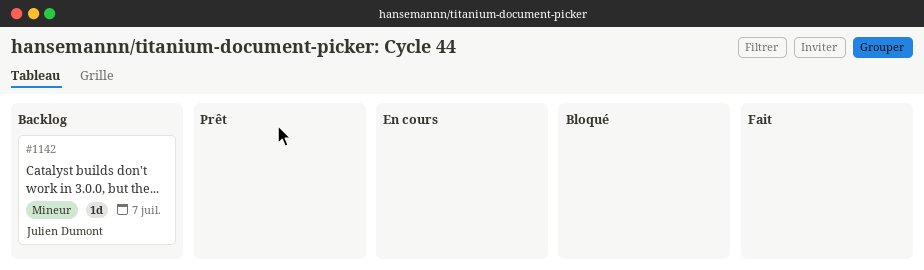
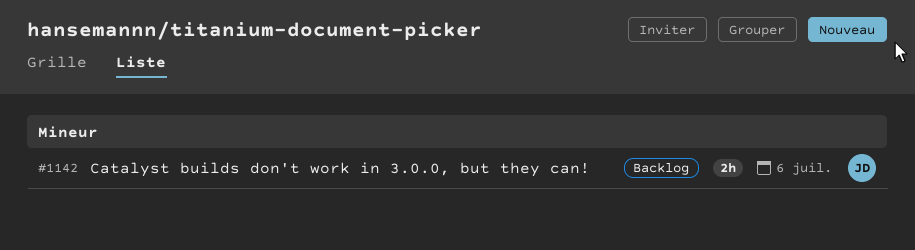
#1142, estimate: 1d -> 2h
#1142, due: Jul 7 -> Jul 6

